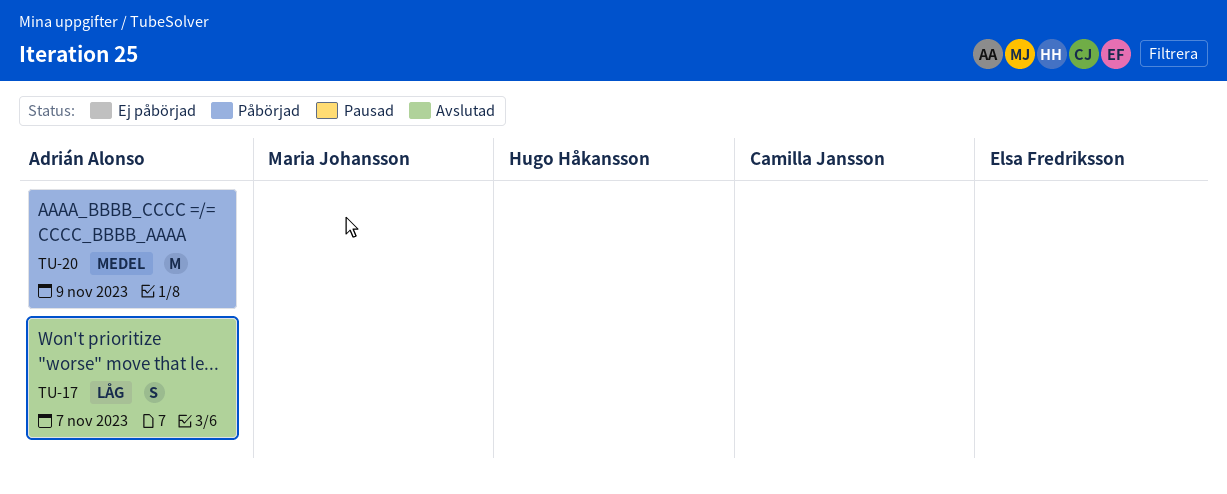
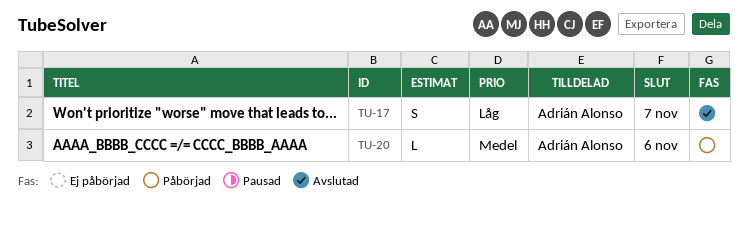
TU-20, estimate: M -> L
TU-20, due: Nov 9 -> Nov 6

